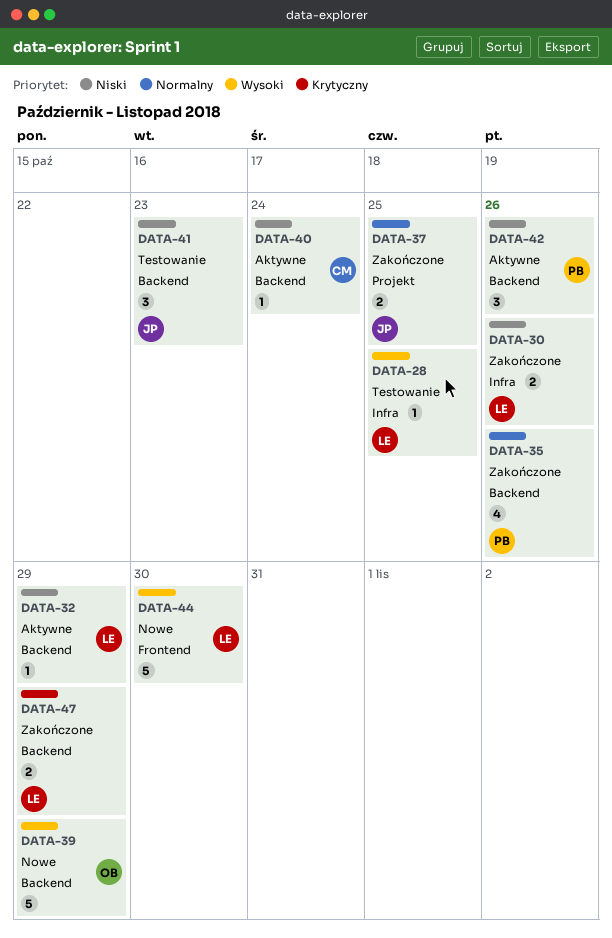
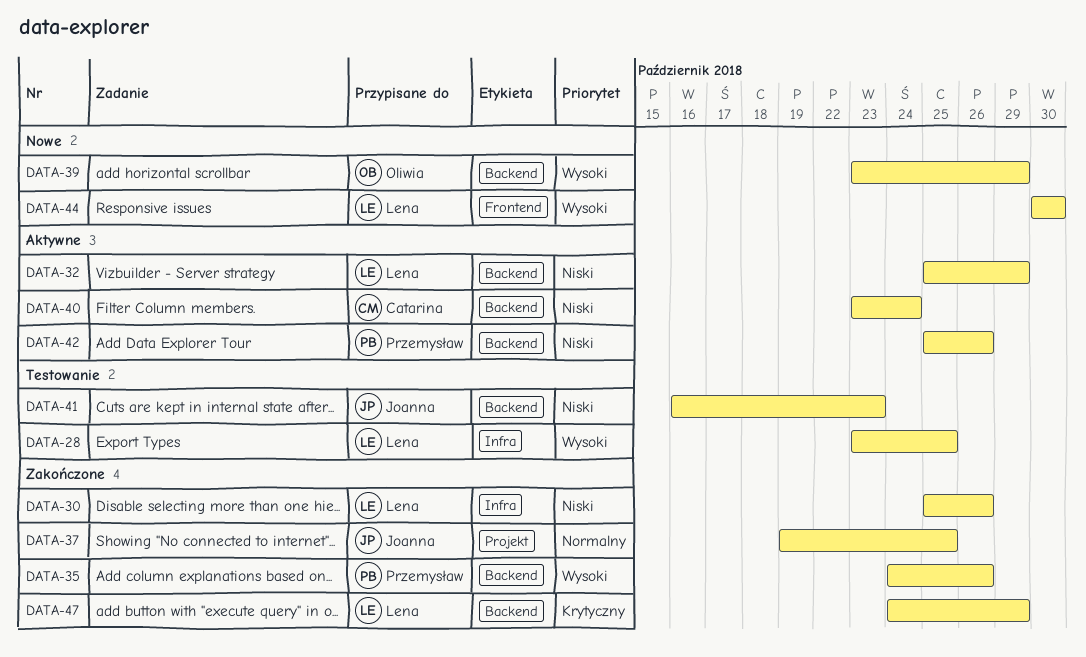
DATA-35, priority: Normalny -> Wysoki

